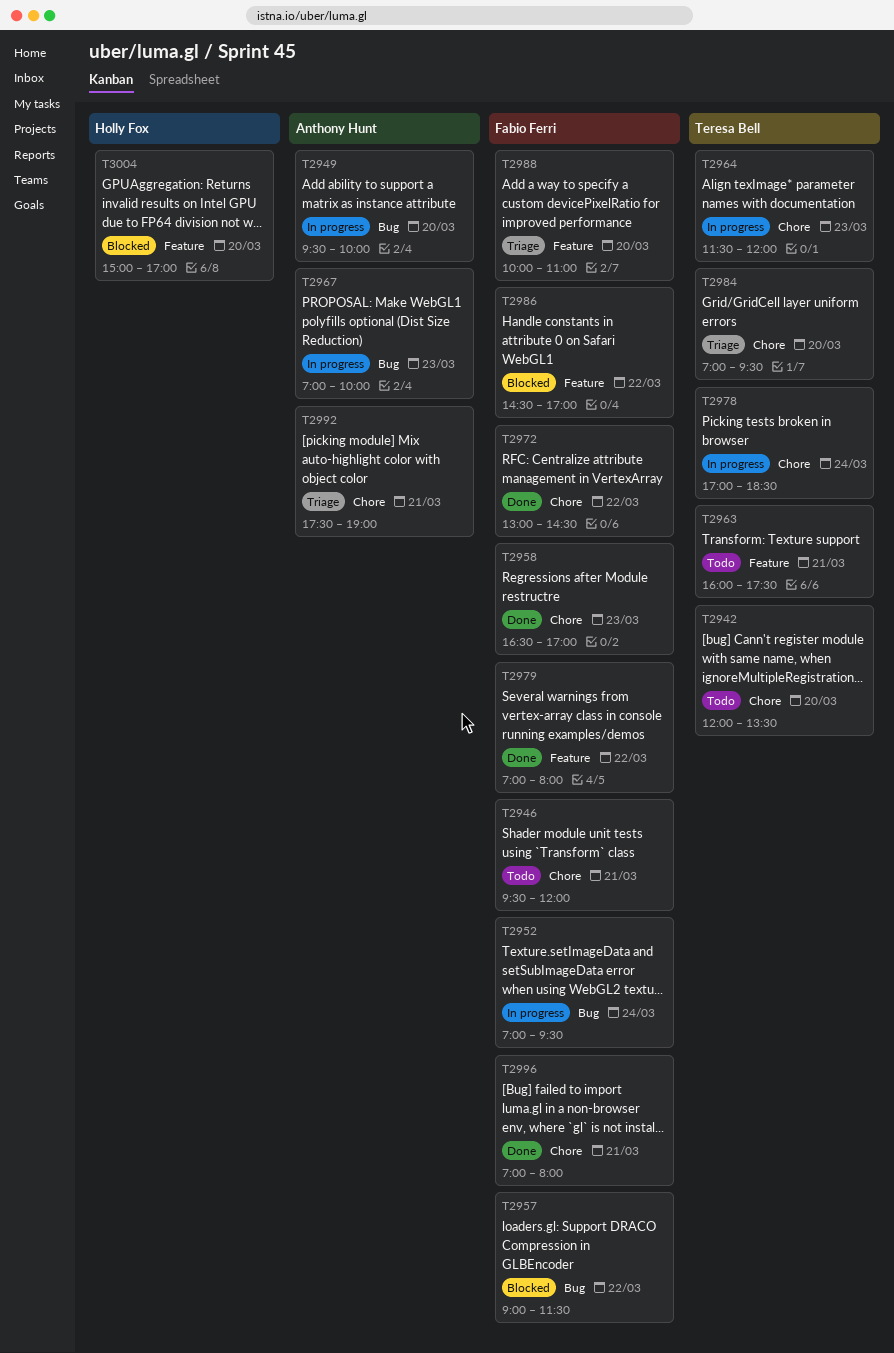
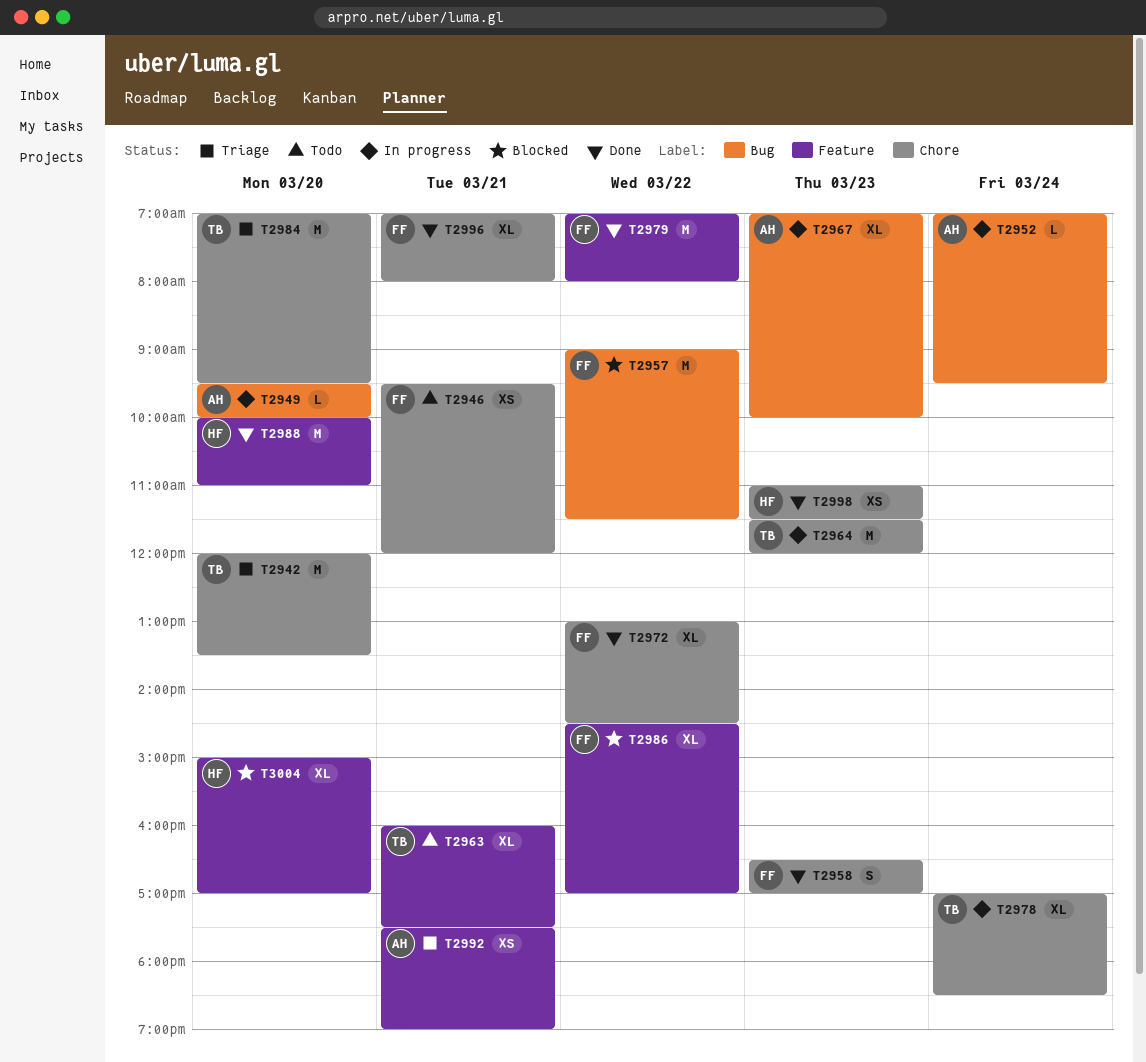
T2942, status: Todo -> Triage
T2952, owner: Fabio Ferri -> Anthony Hunt
T2988, status: Triage -> Done
T2988, owner: Fabio Ferri -> Holly Fox
T2992, label: Chore -> Feature
T2998: none -> present

